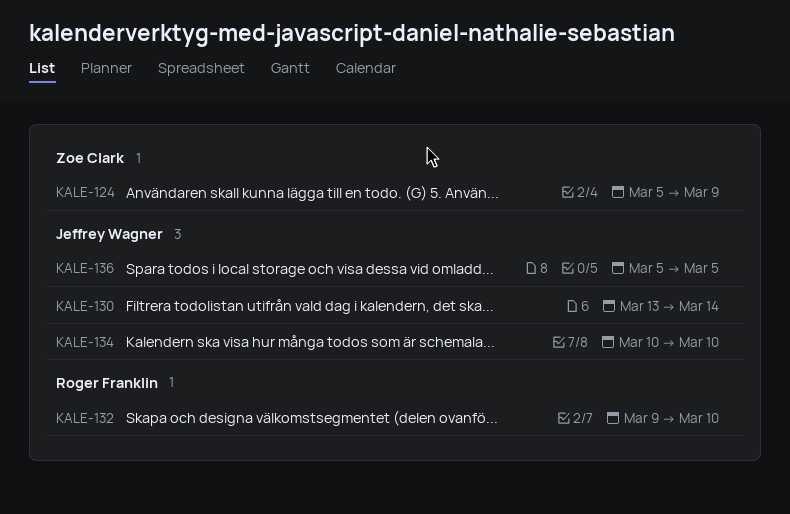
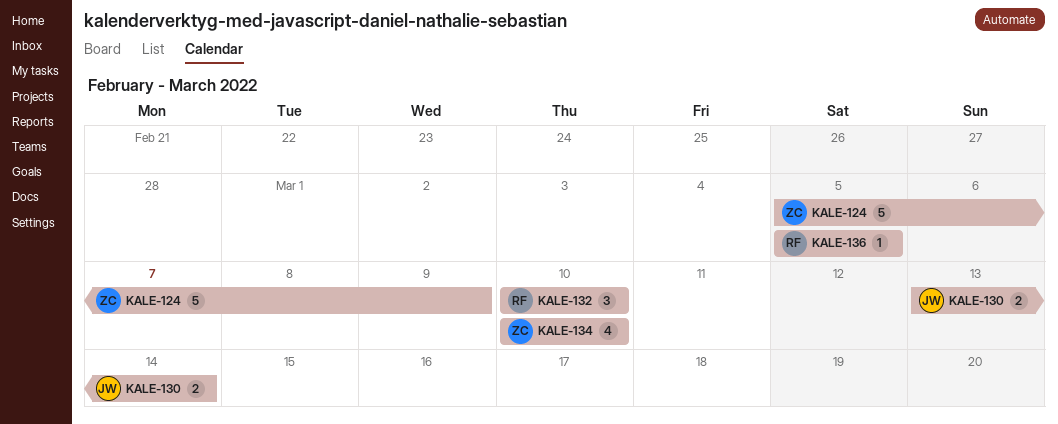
KALE-132, start: Mar 9 -> Mar 10
KALE-134, owner: Jeffrey Wagner -> Zoe Clark
KALE-136, owner: Jeffrey Wagner -> Roger Franklin

